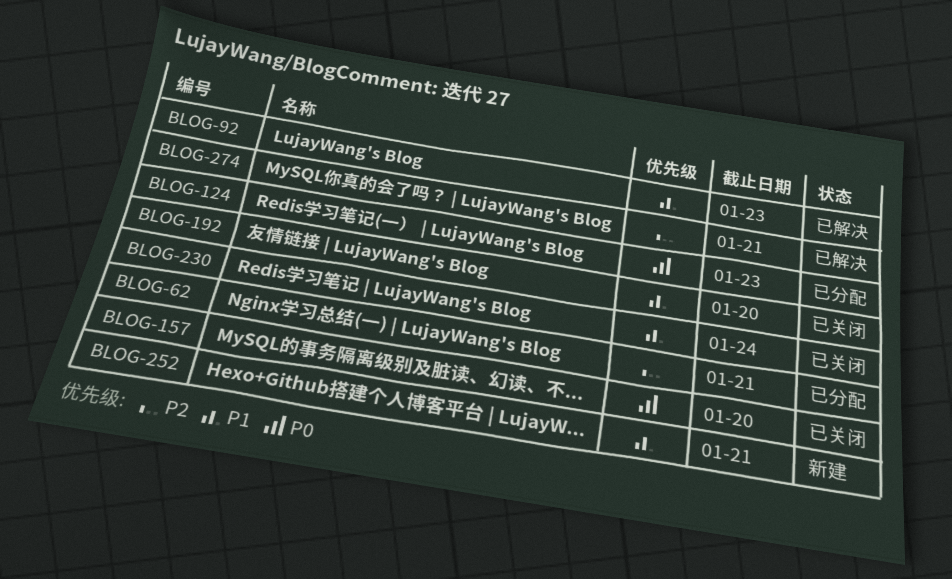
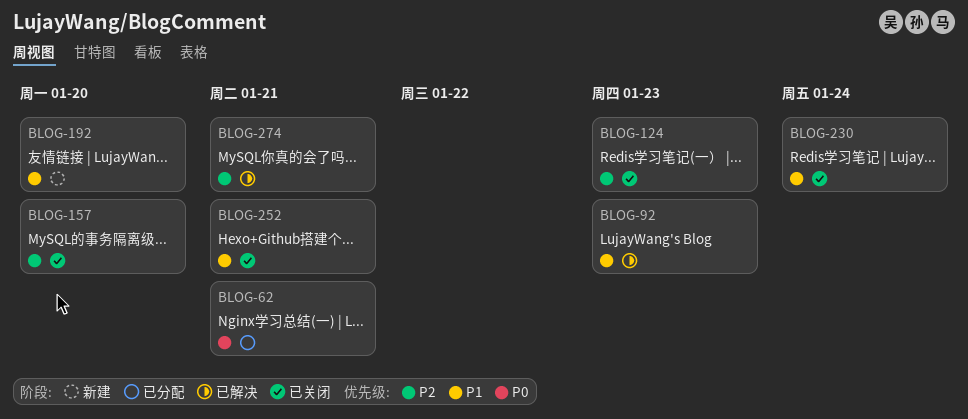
BLOG-62, priority: P2 -> P0
BLOG-124, status: 已分配 -> 已关闭
BLOG-124, priority: P0 -> P2
BLOG-157, priority: P0 -> P2
BLOG-192, status: 已关闭 -> 新建
BLOG-252, status: 新建 -> 已关闭

